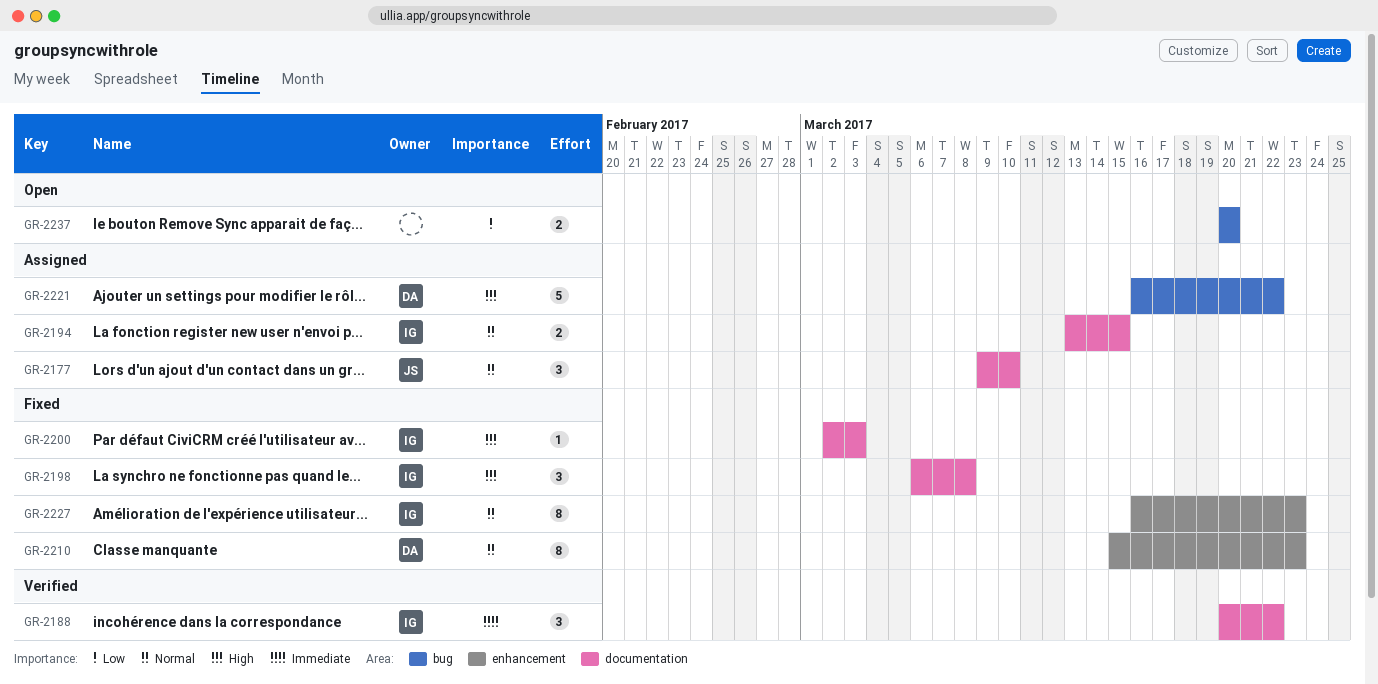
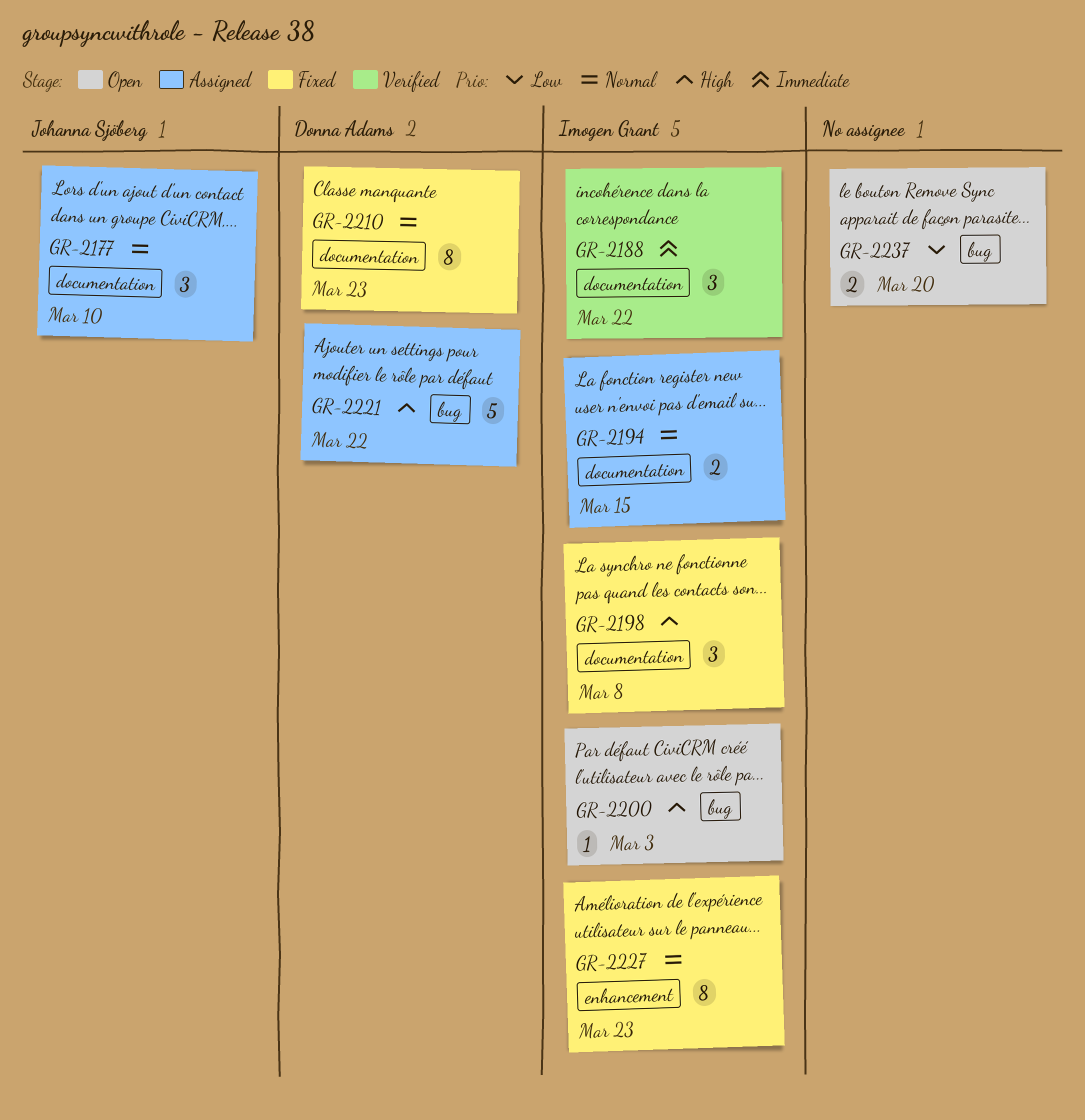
GR-2200, status: Fixed -> Open
GR-2200, label: documentation -> bug
GR-2210, label: enhancement -> documentation

